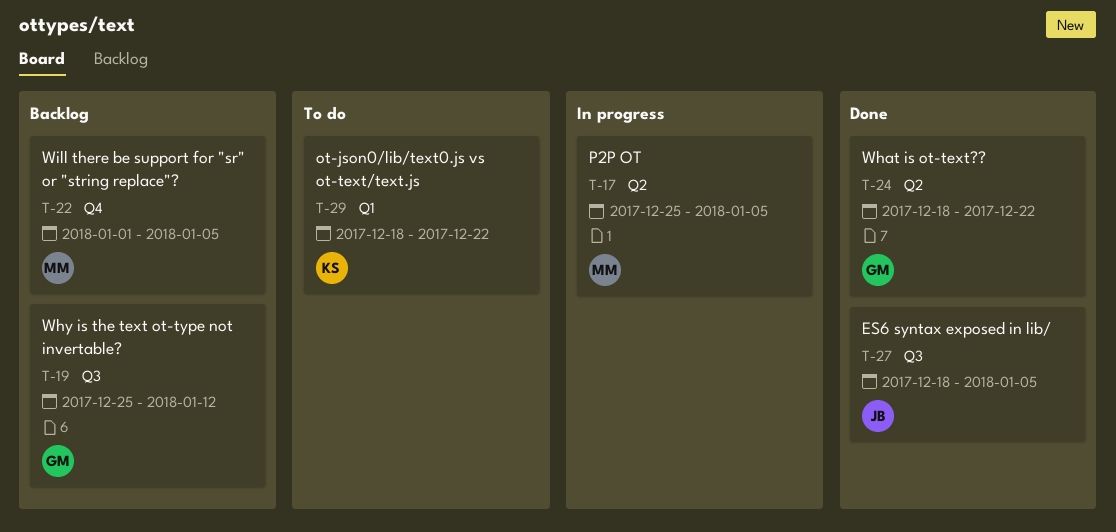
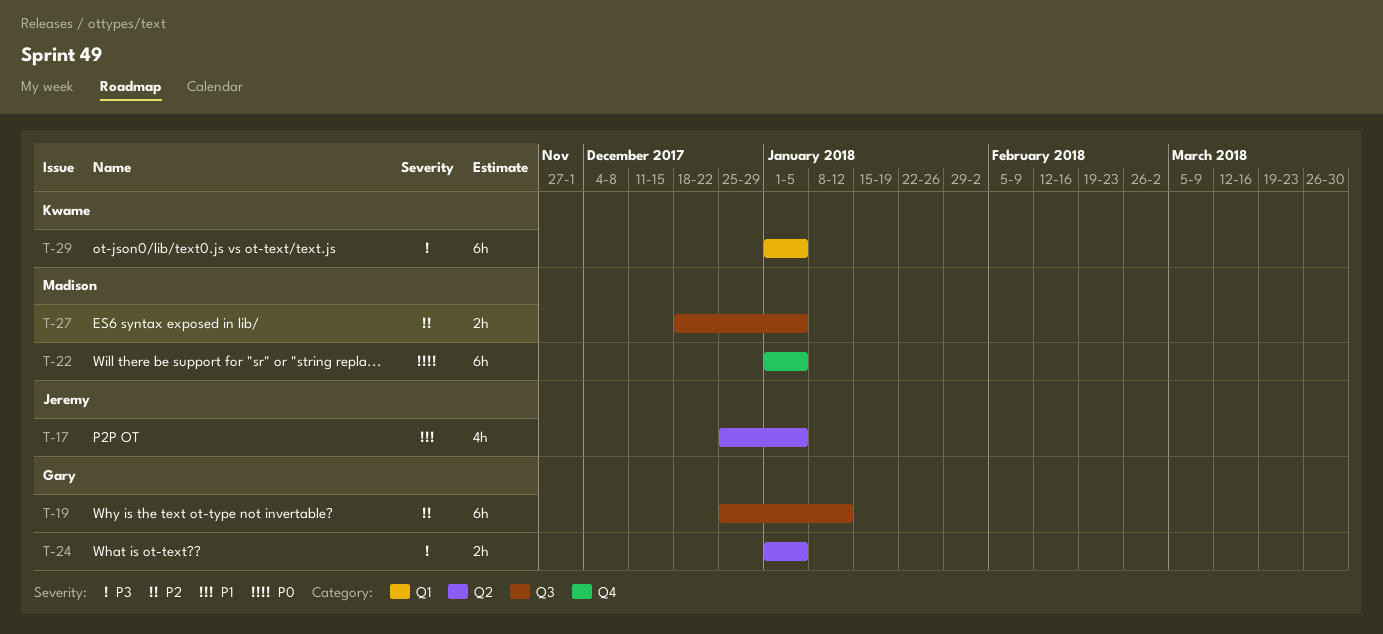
T-17, owner: Madison -> Jeremy
T-24, start: Dec 18 -> Jan 1
T-24, due: Dec 22 -> Jan 5
T-27, owner: Jeremy -> Madison
T-29, start: Dec 18 -> Jan 1
T-29, due: Dec 22 -> Jan 5

